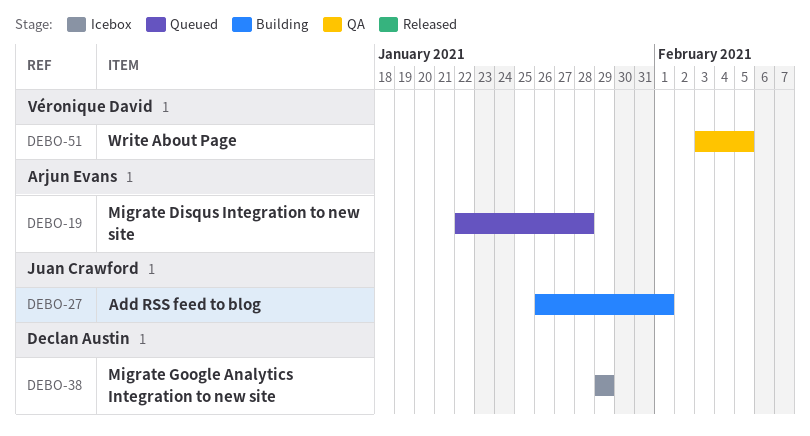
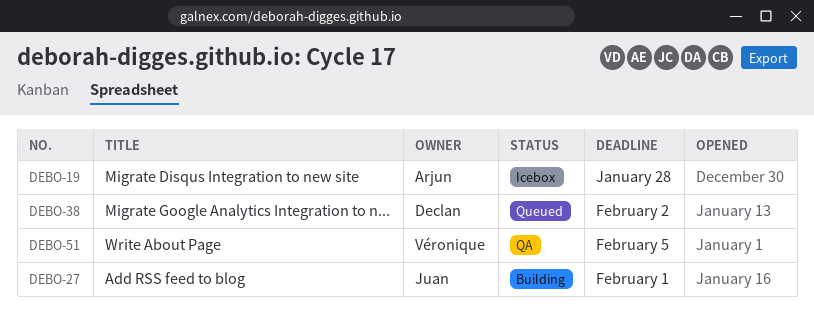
DEBO-19, status: Queued -> Icebox
DEBO-38, status: Icebox -> Queued
DEBO-38, due: Jan 29 -> Feb 2

